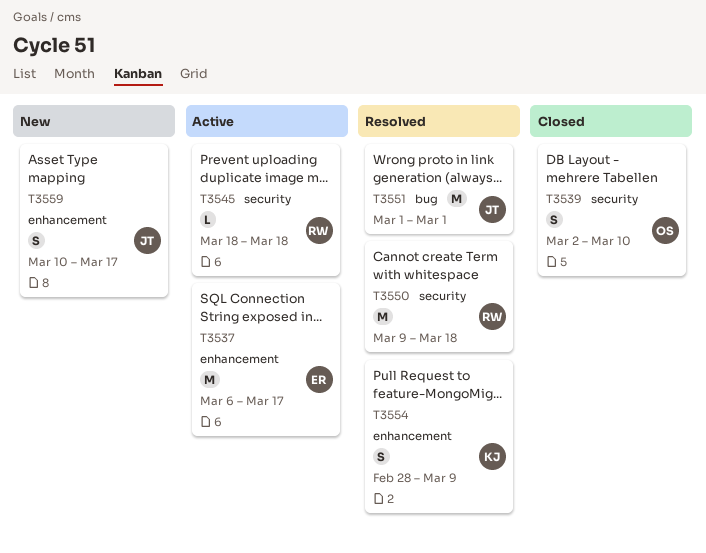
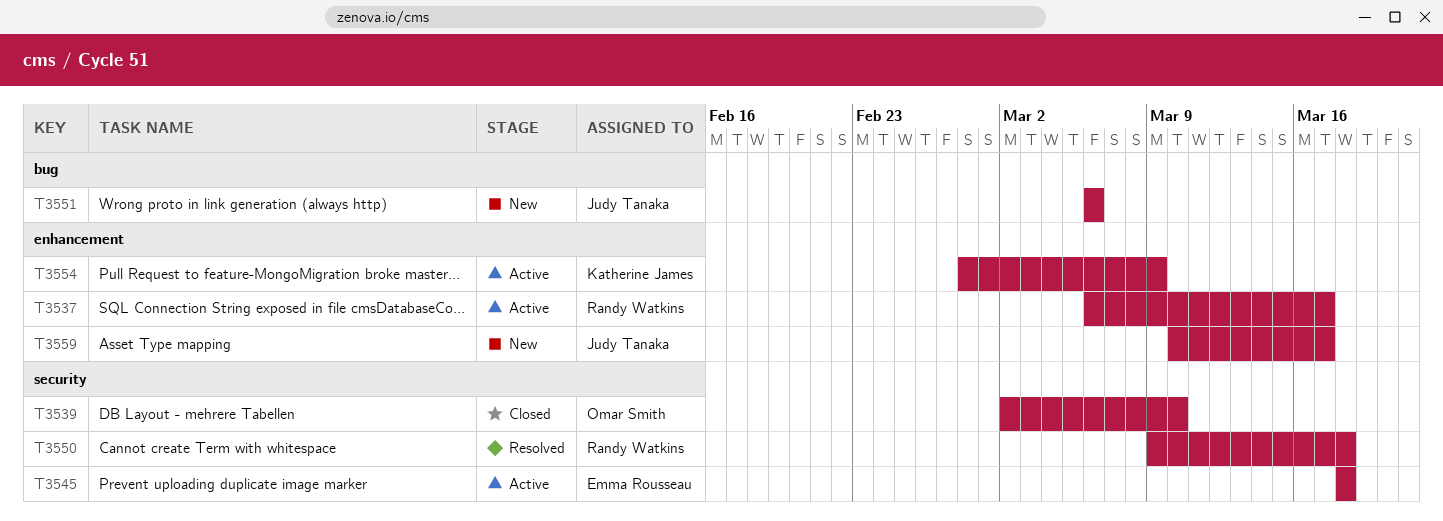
T3537, owner: Emma Rousseau -> Randy Watkins
T3545, owner: Randy Watkins -> Emma Rousseau
T3551, status: Resolved -> New
T3551, start: Mar 1 -> Mar 6
T3551, due: Mar 1 -> Mar 6
T3554, status: Resolved -> Active

